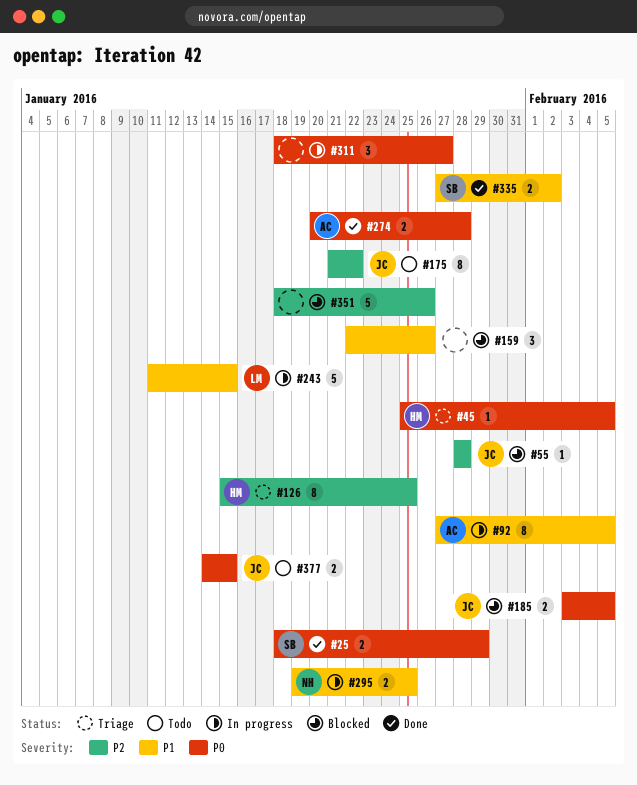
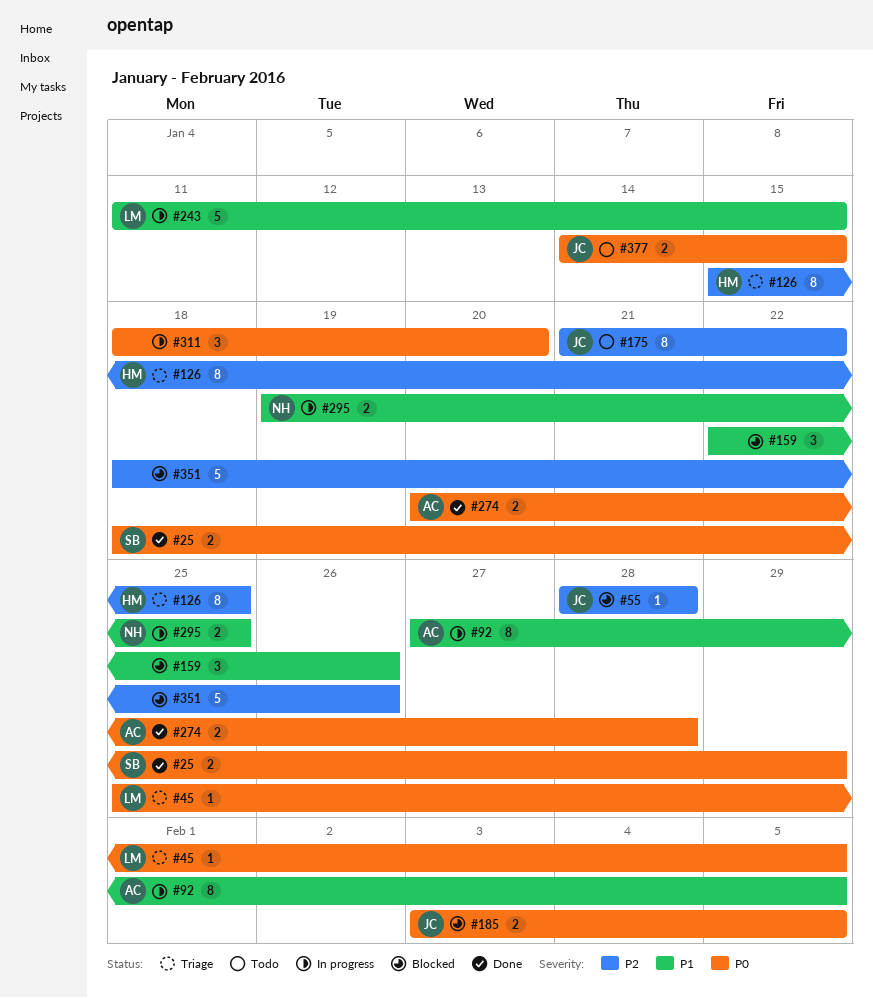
#45, owner: HM -> LM
#311, due: Jan 27 -> Jan 20
#335: present -> none

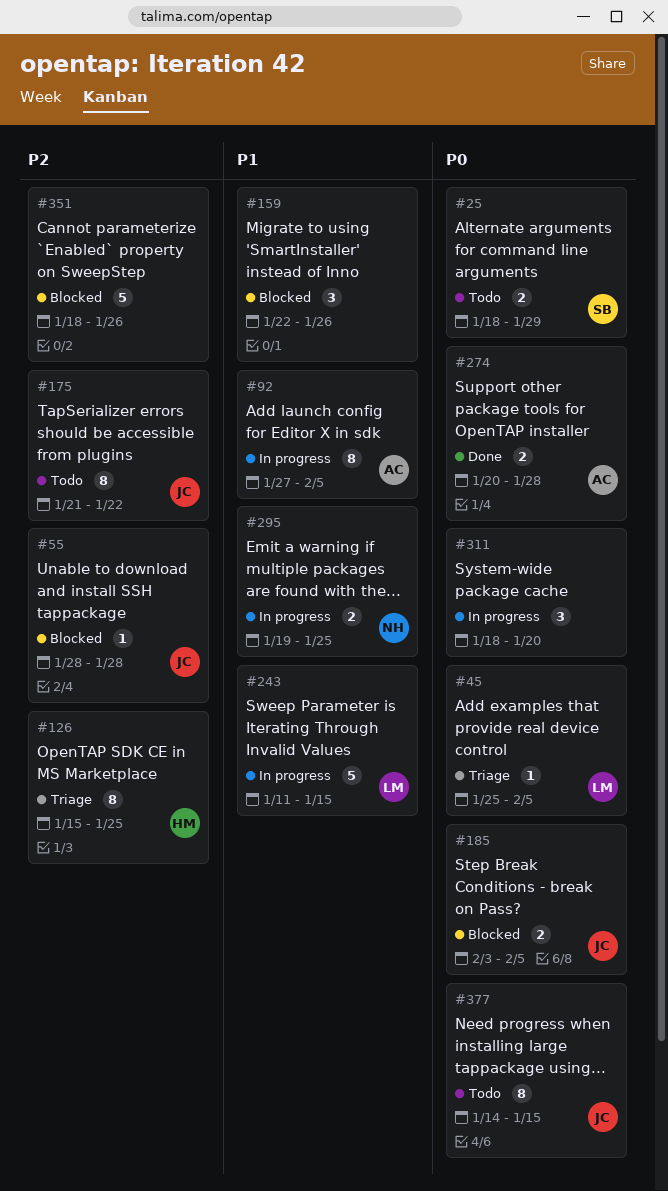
#25, status: Done -> Todo
#377, estimate: 2 -> 8

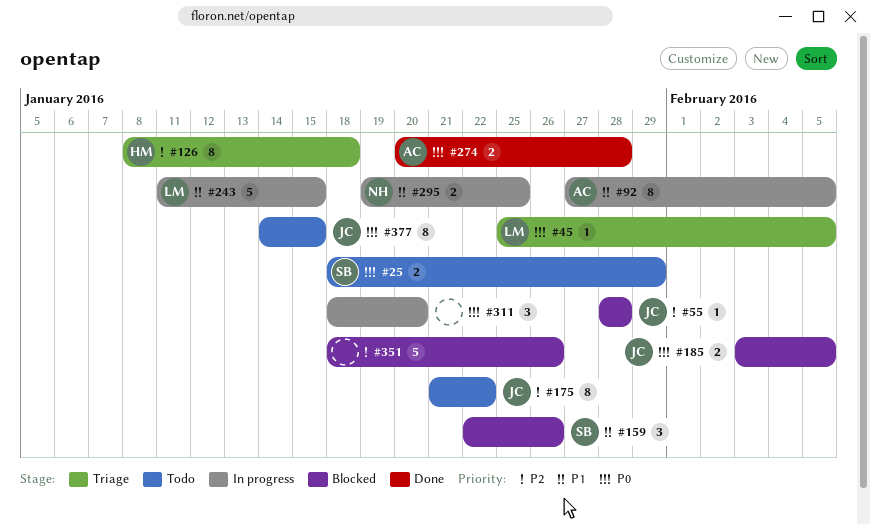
#126, start: Jan 15 -> Jan 8
#126, due: Jan 25 -> Jan 18
#159, owner: none -> SB

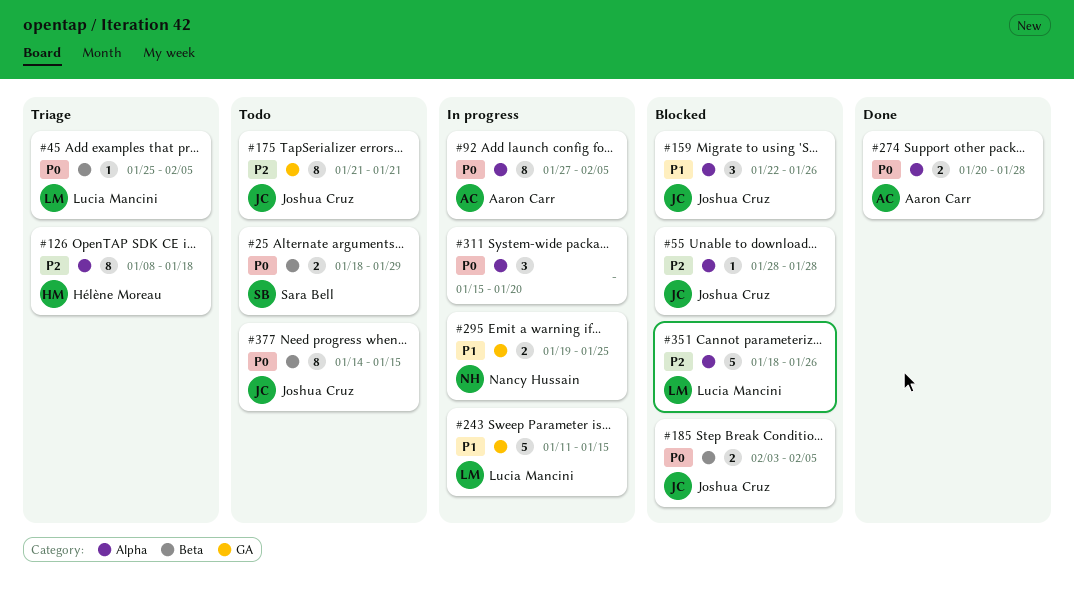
#92, priority: P1 -> P0
#159, owner: Sara Bell -> Joshua Cruz
#175, due: Jan 22 -> Jan 21
#311, start: Jan 18 -> Jan 15
#351, owner: none -> Lucia Mancini

